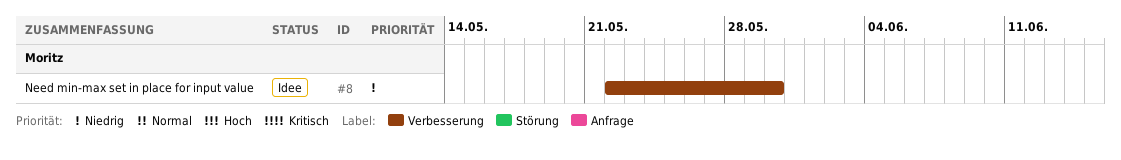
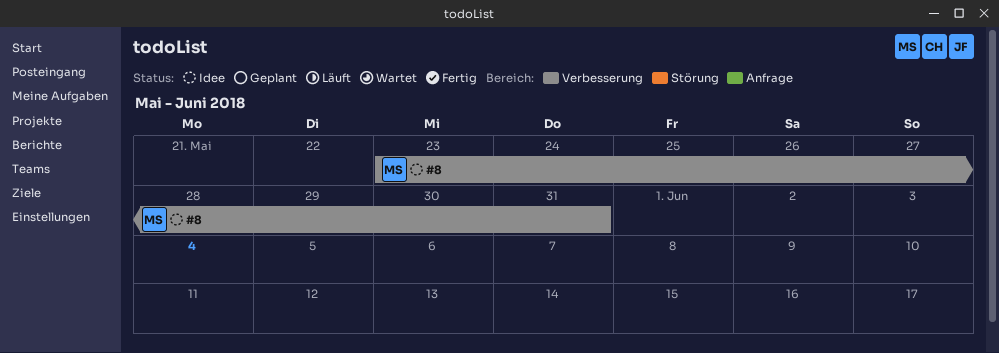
#8, start: May 22 -> May 23
#8, due: May 30 -> May 31

